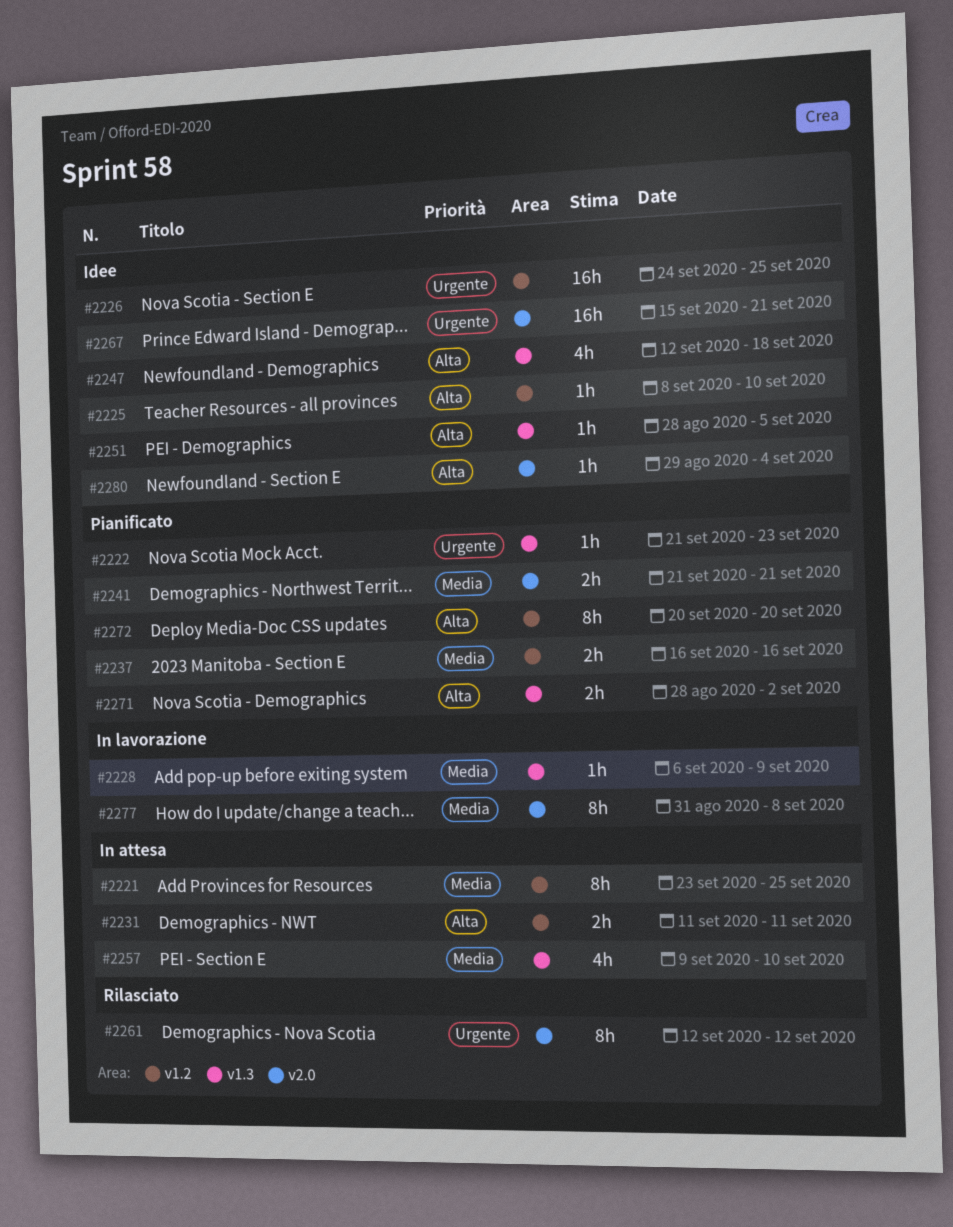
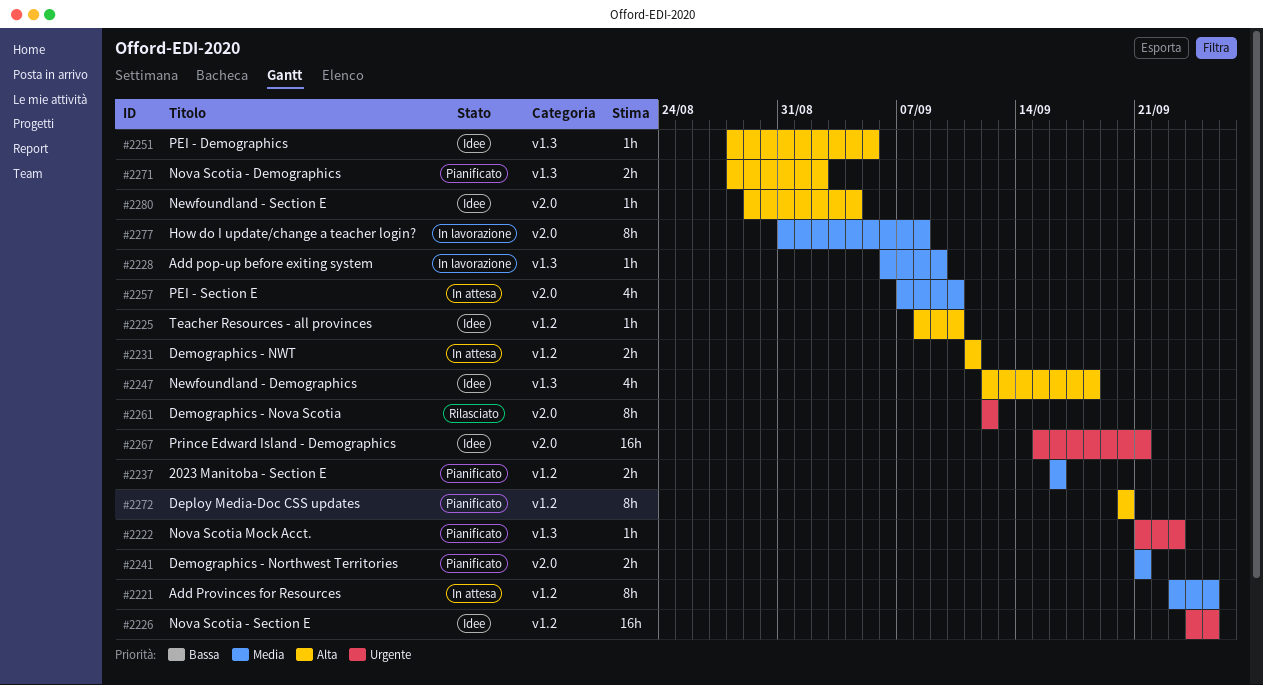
#2257, label: v1.3 -> v2.0
#2257, start: Sep 9 -> Sep 7

